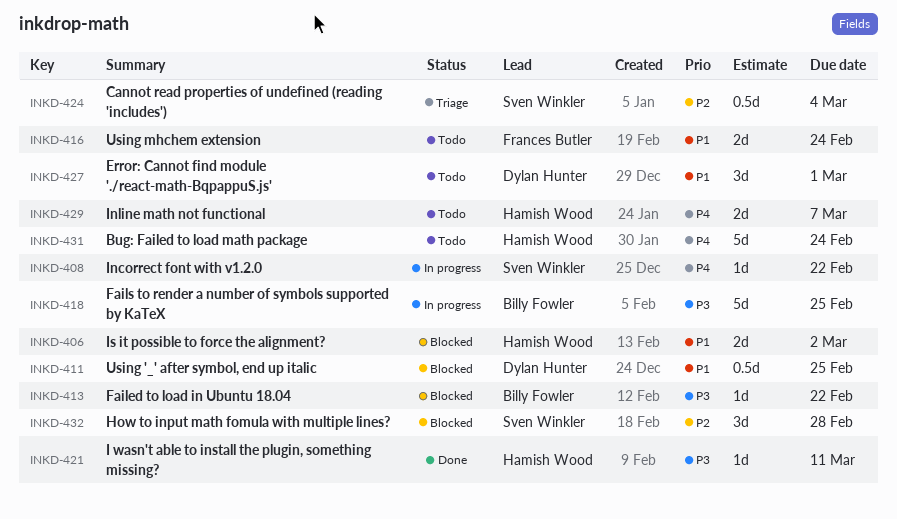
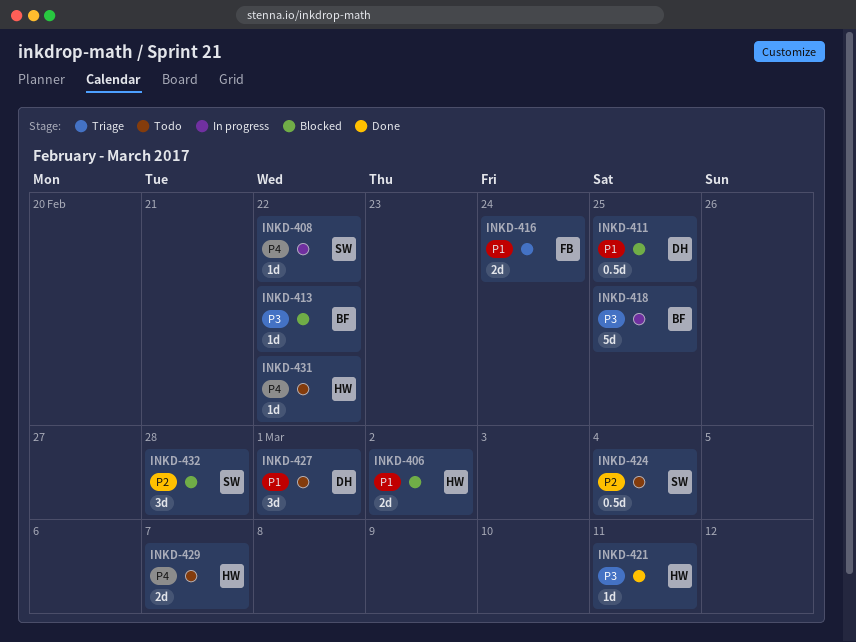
INKD-416, status: Todo -> Triage
INKD-424, status: Triage -> Todo
INKD-431, estimate: 5d -> 1d
INKD-431, due: Feb 24 -> Feb 22

